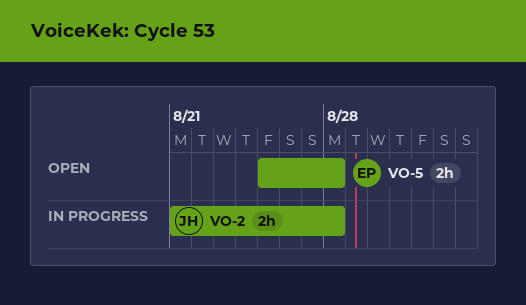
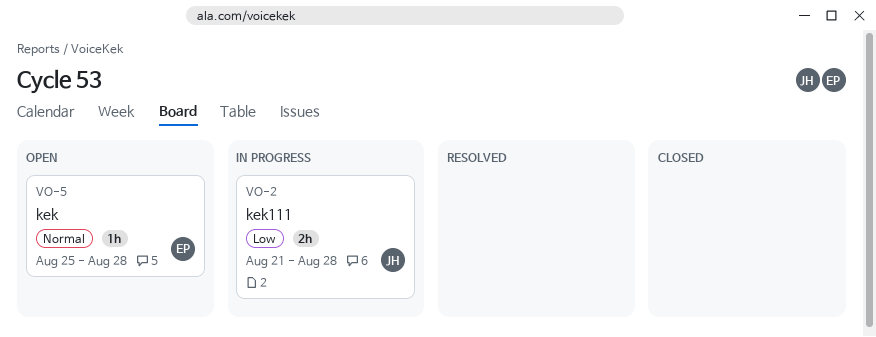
VO-5, estimate: 2h -> 1h

